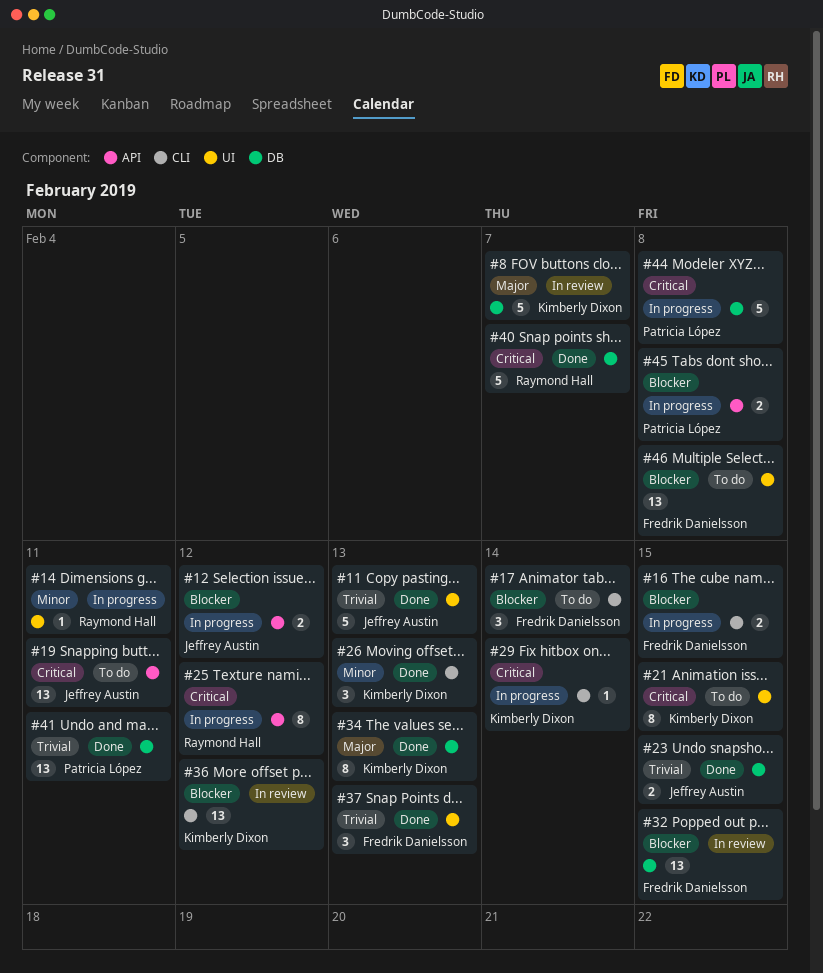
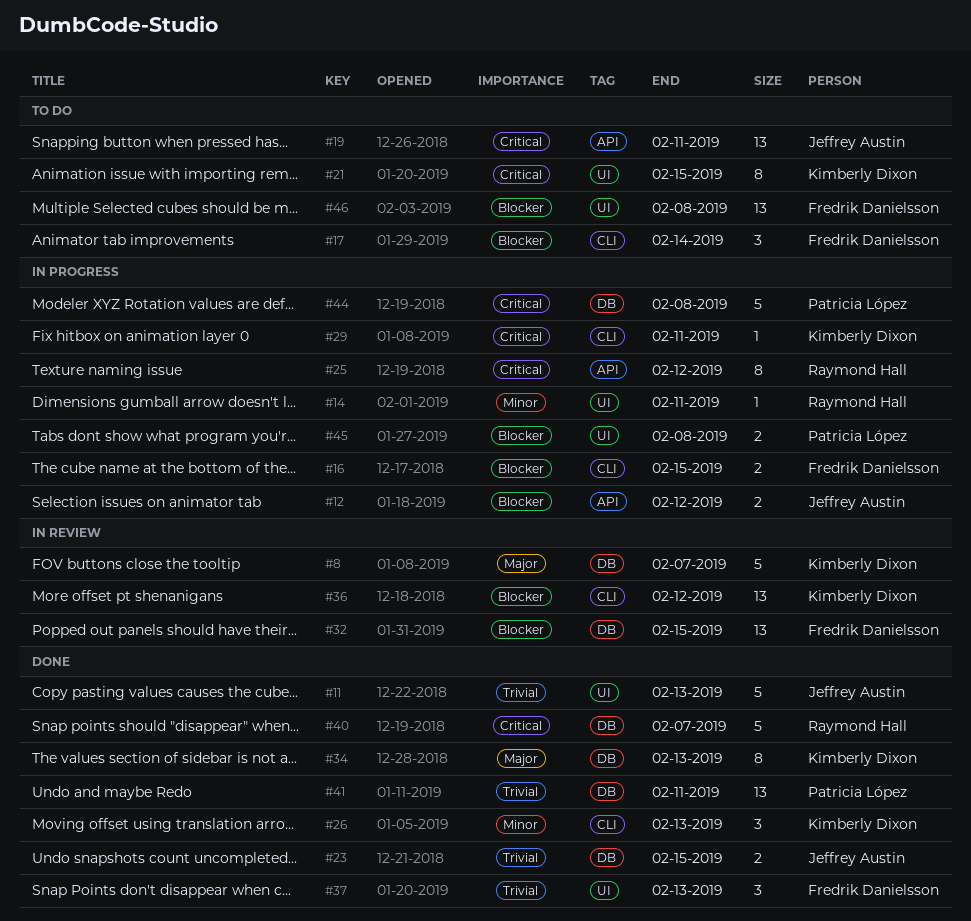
#29, due: Feb 14 -> Feb 11
#45, label: API -> UI

